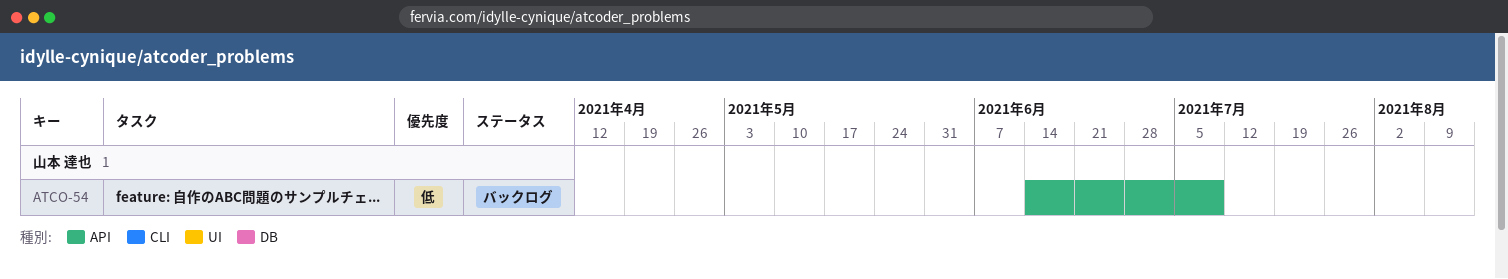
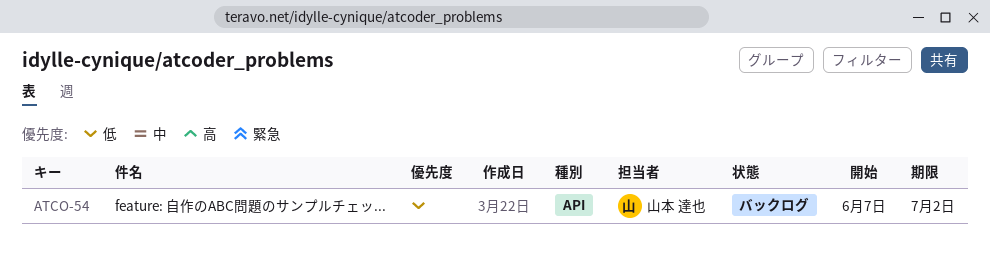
ATCO-54, start: Jun 14 -> Jun 7
ATCO-54, due: Jul 9 -> Jul 2

